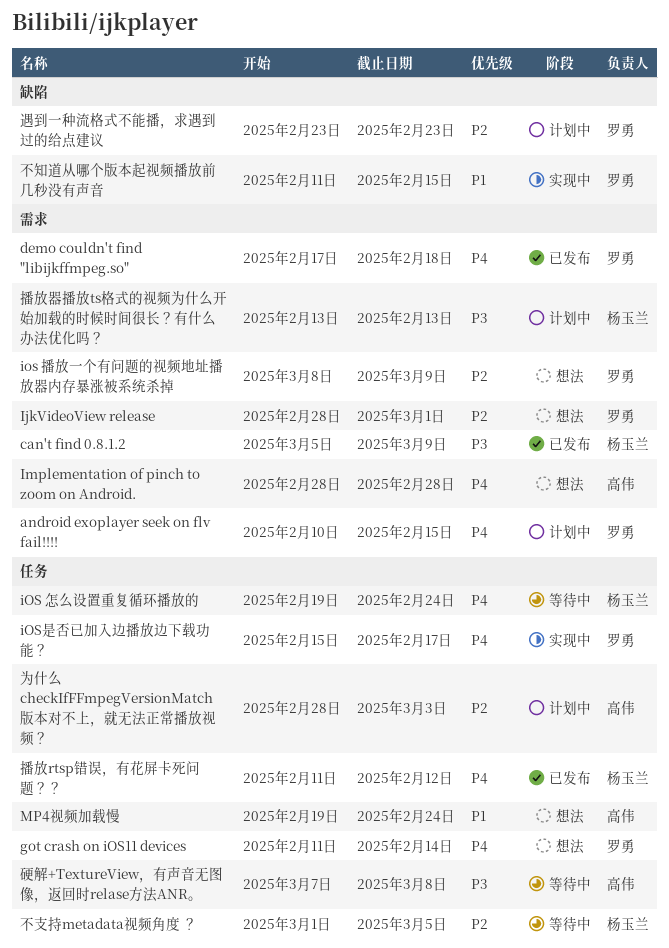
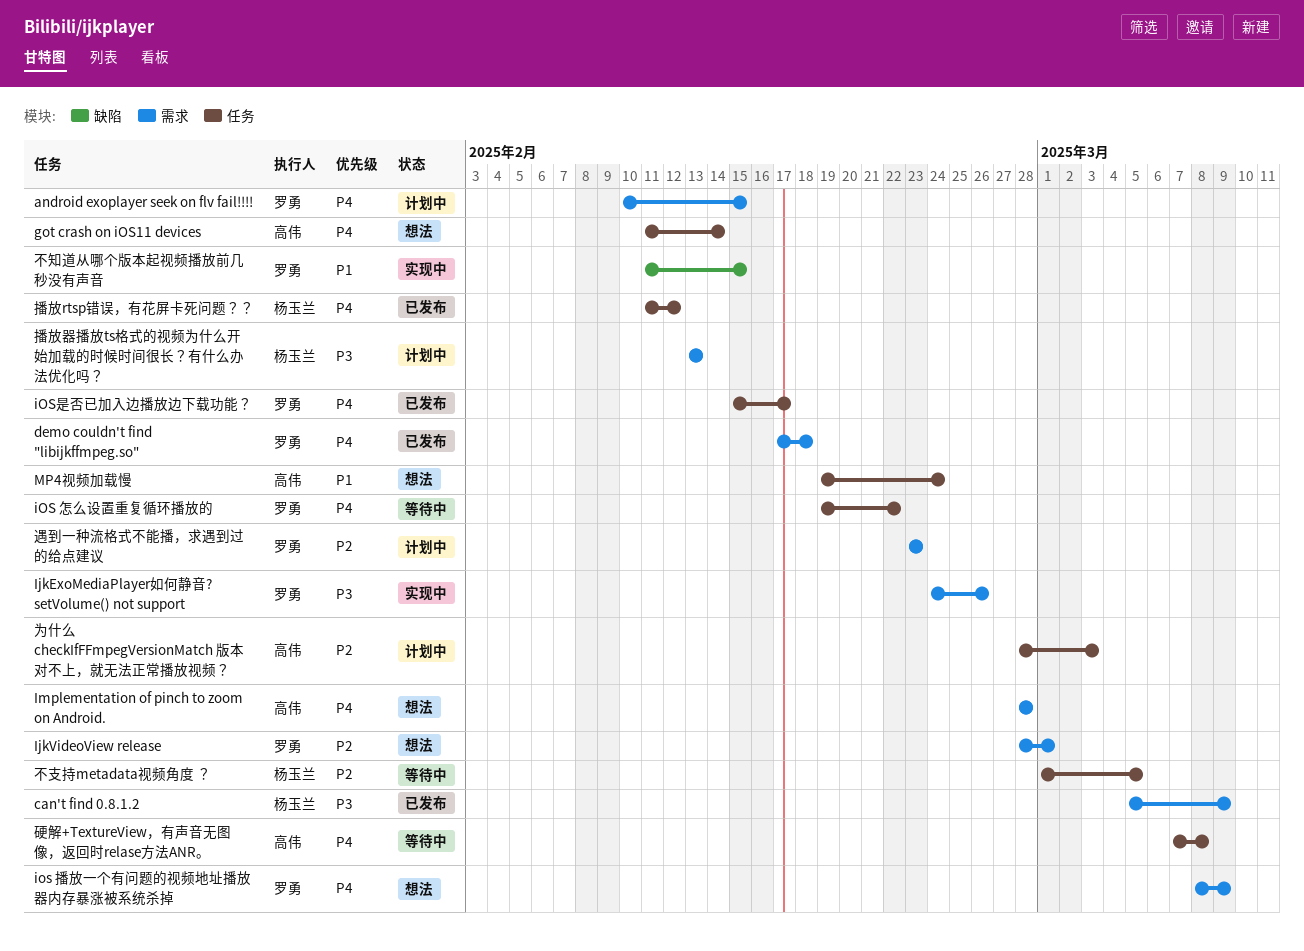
got crash on iOS11 devices, owner: 罗勇 -> 高伟
IjkExoMediaPlayer如何静音? setVolume() not support: none -> present
iOS 怎么设置重复循环播放的, owner: 杨玉兰 -> 罗勇
iOS 怎么设置重复循环播放的, due: Feb 24 -> Feb 22
ios 播放一个有问题的视频地址播放器内存暴涨被系统杀掉, priority: P2 -> P4
iOS是否已加入边播放边下载功能？, status: 实现中 -> 已发布
硬解+TextureView，有声音无图像，返回时relase方法ANR。, priority: P3 -> P4
遇到一种流格式不能播，求遇到过的给点建议, label: 缺陷 -> 需求

